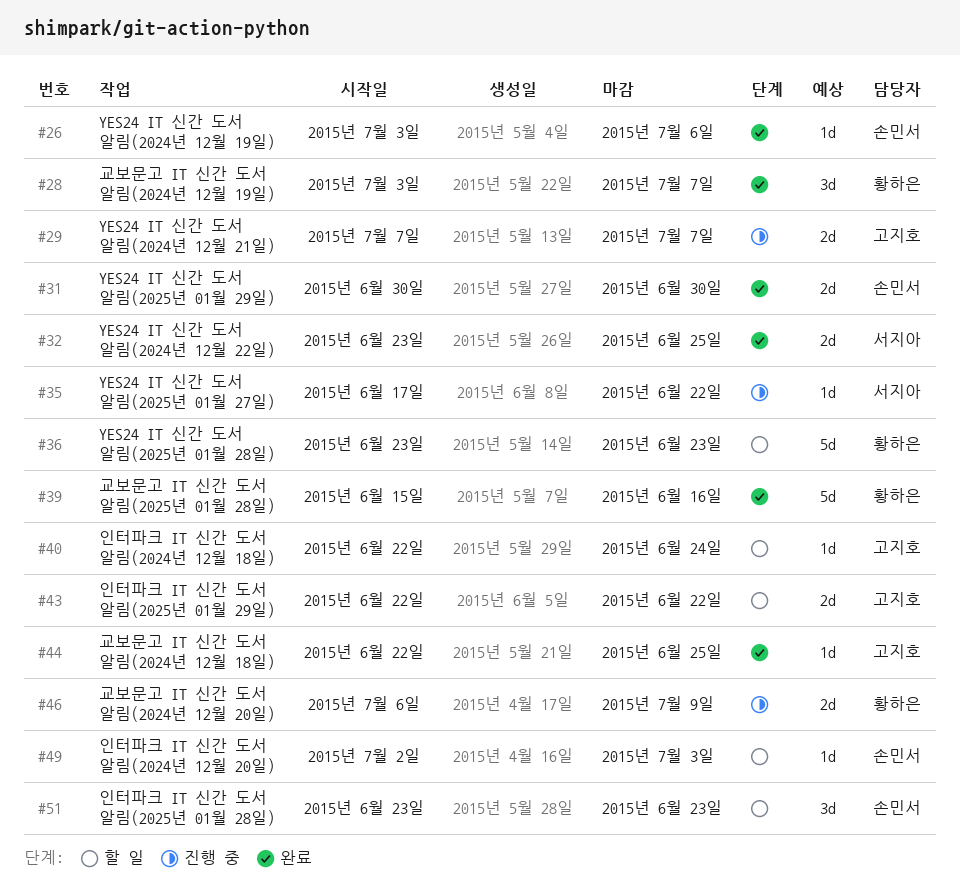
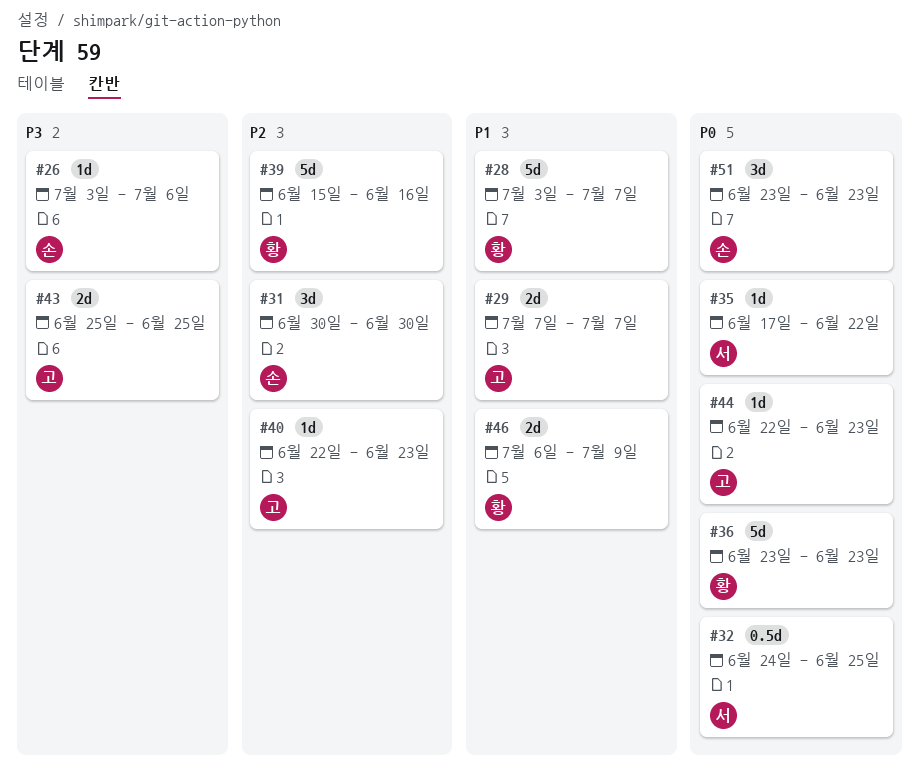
#28, estimate: 3d -> 5d
#31, estimate: 2d -> 3d
#32, estimate: 2d -> 0.5d
#32, start: Jun 23 -> Jun 24
#40, due: Jun 24 -> Jun 23
#43, start: Jun 22 -> Jun 25
#43, due: Jun 22 -> Jun 25
#44, due: Jun 25 -> Jun 23
#49: present -> none

